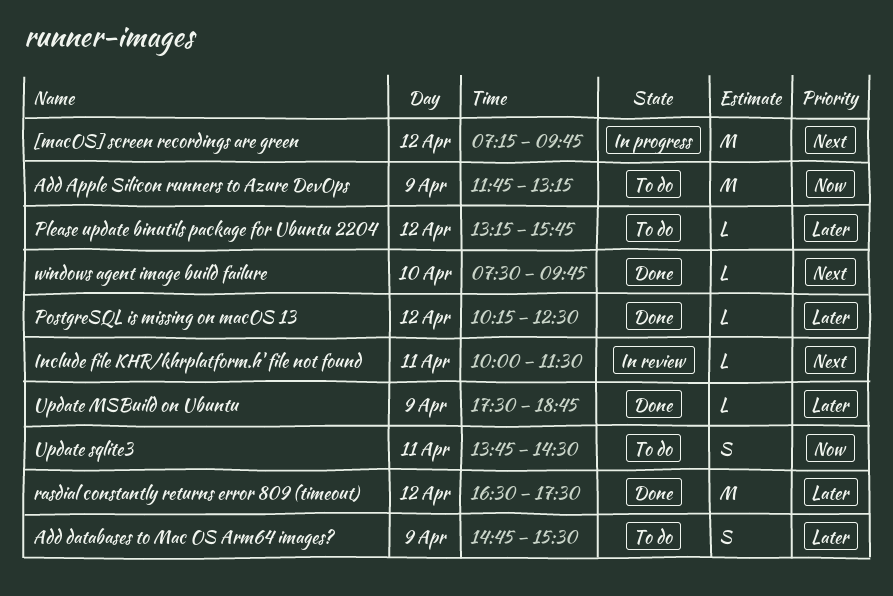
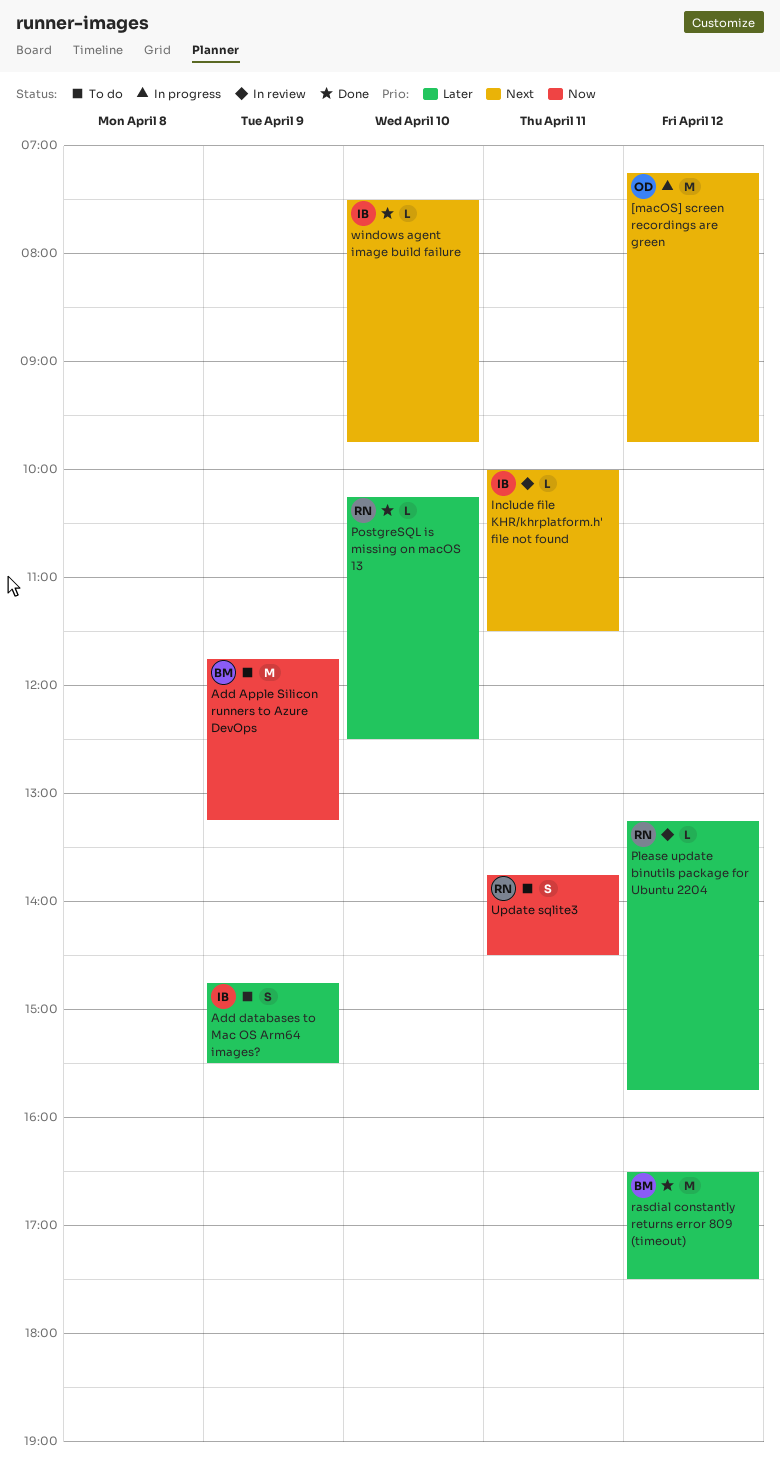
Please update binutils package for Ubuntu 2204, status: To do -> In review
PostgreSQL is missing on macOS 13, day: Apr 12 -> Apr 10
Update MSBuild on Ubuntu: present -> none

